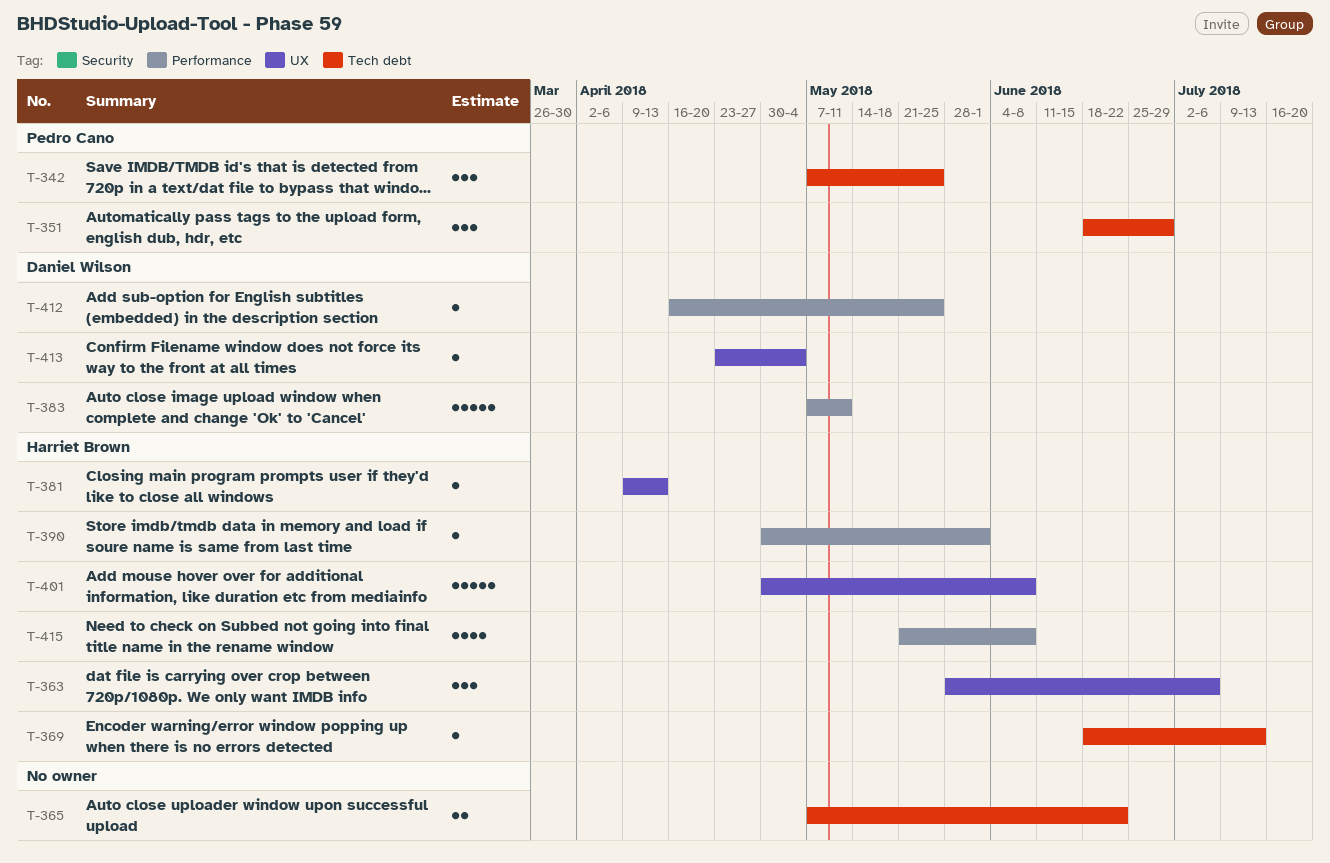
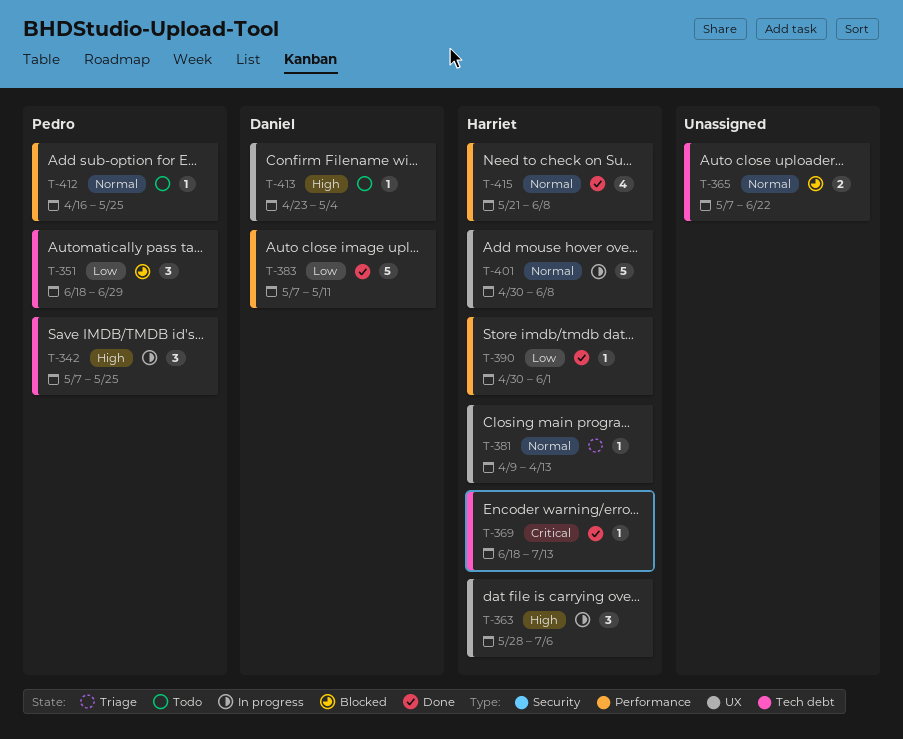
T-412, owner: Daniel Wilson -> Pedro Cano

